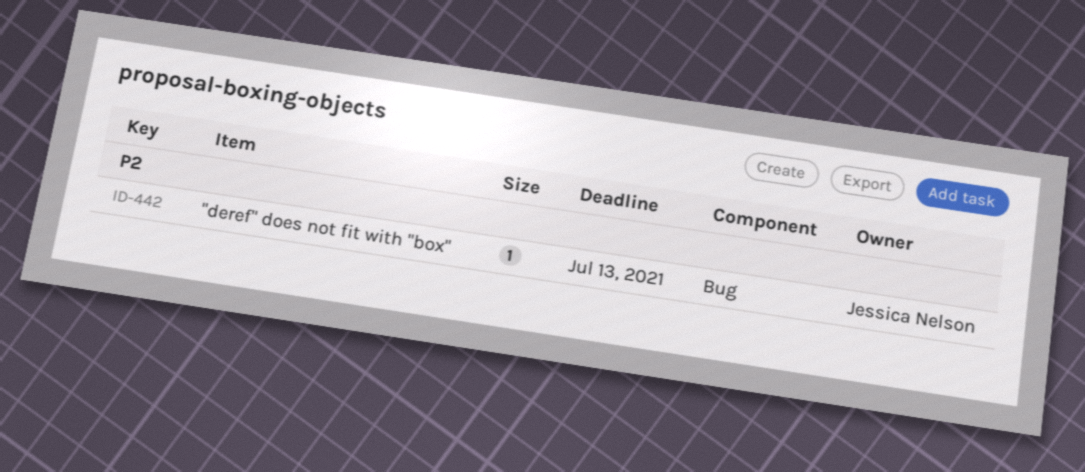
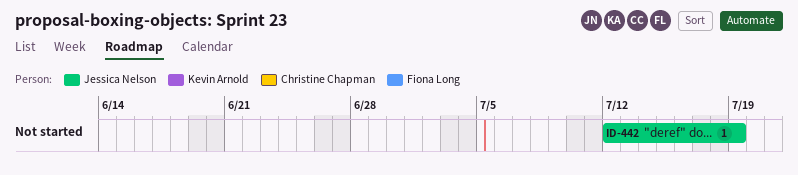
ID-442, due: Jul 13 -> Jul 19

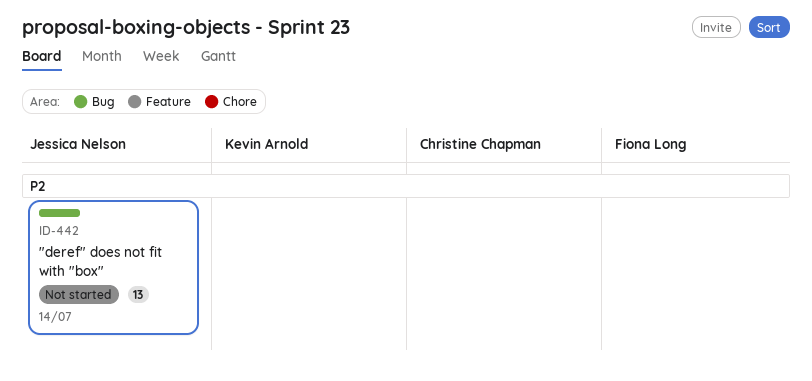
ID-442, estimate: 1 -> 13
ID-442, due: Jul 19 -> Jul 14

